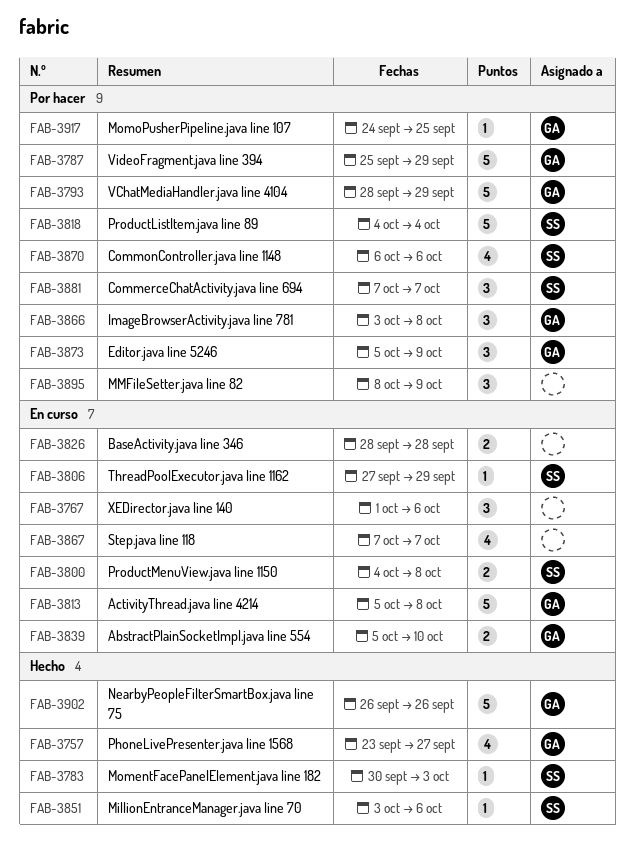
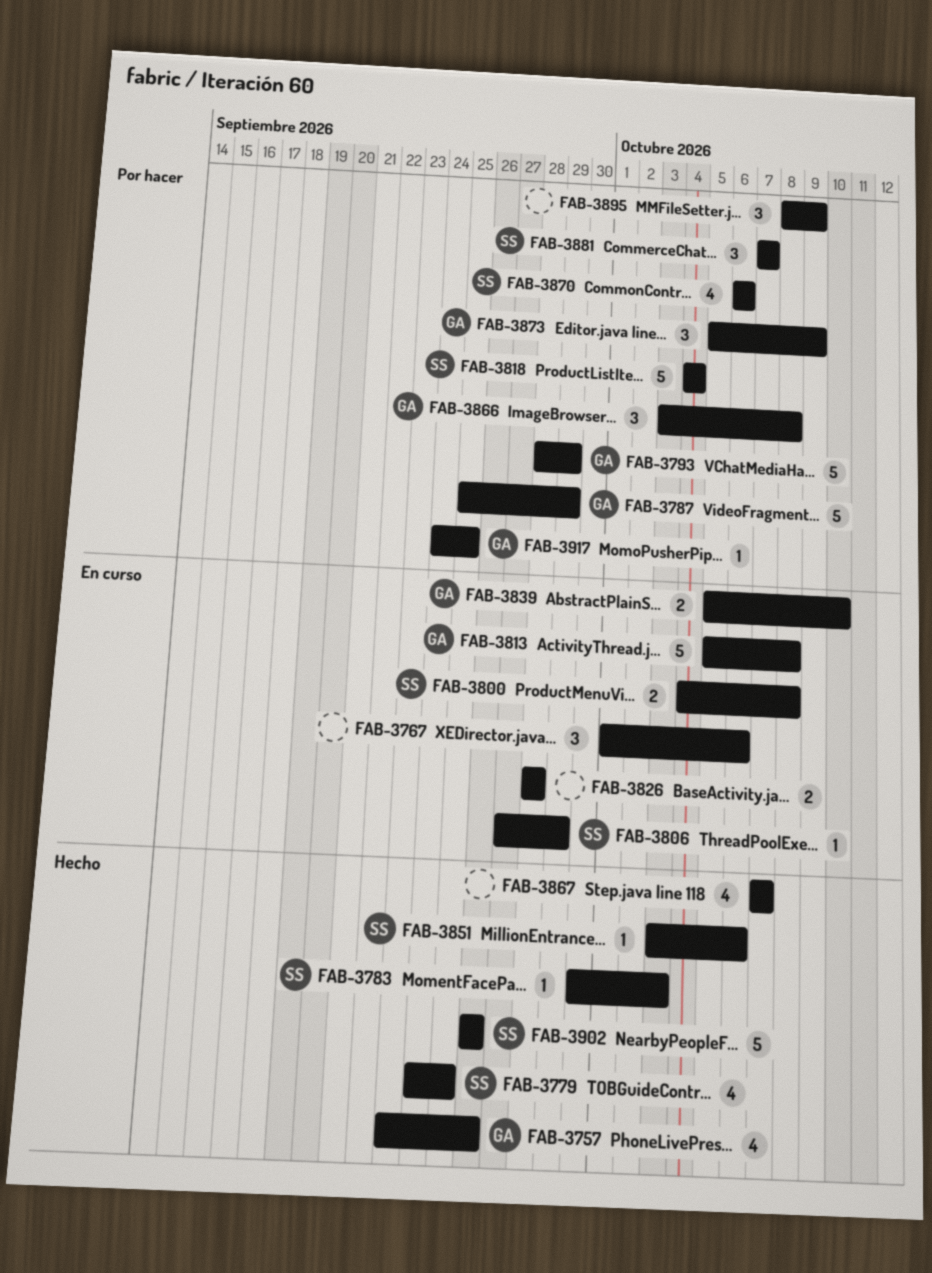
FAB-3757, due: Sep 27 -> Sep 26
FAB-3779: none -> present
FAB-3867, status: En curso -> Hecho
FAB-3902, owner: GA -> SS

